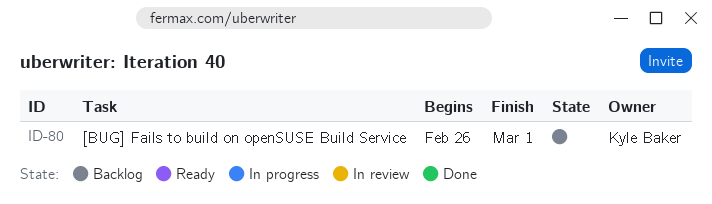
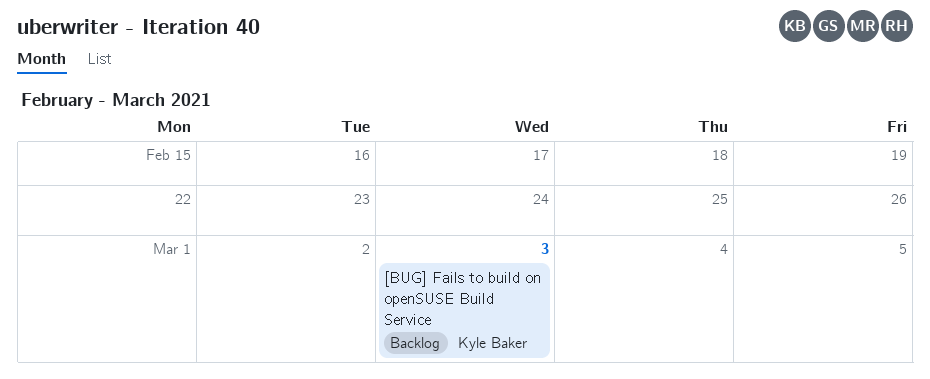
[BUG] Fails to build on openSUSE Build Service, due: Mar 1 -> Mar 3

